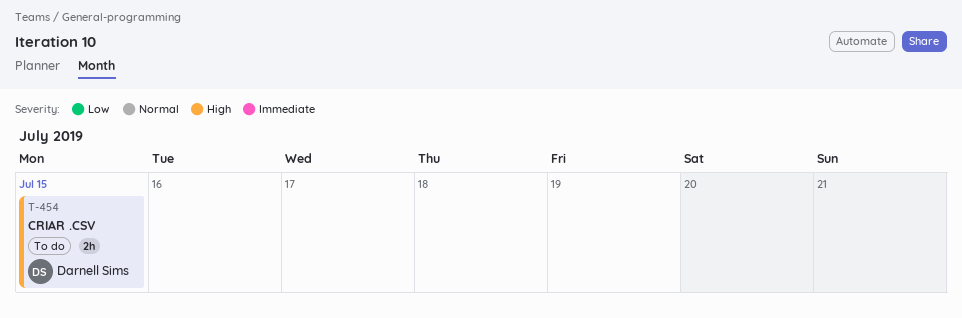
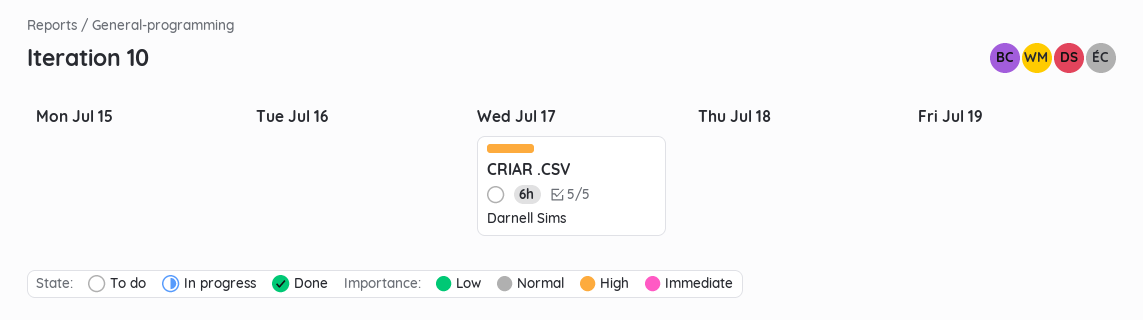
CRIAR .CSV, estimate: 2h -> 6h
CRIAR .CSV, due: Jul 15 -> Jul 17

